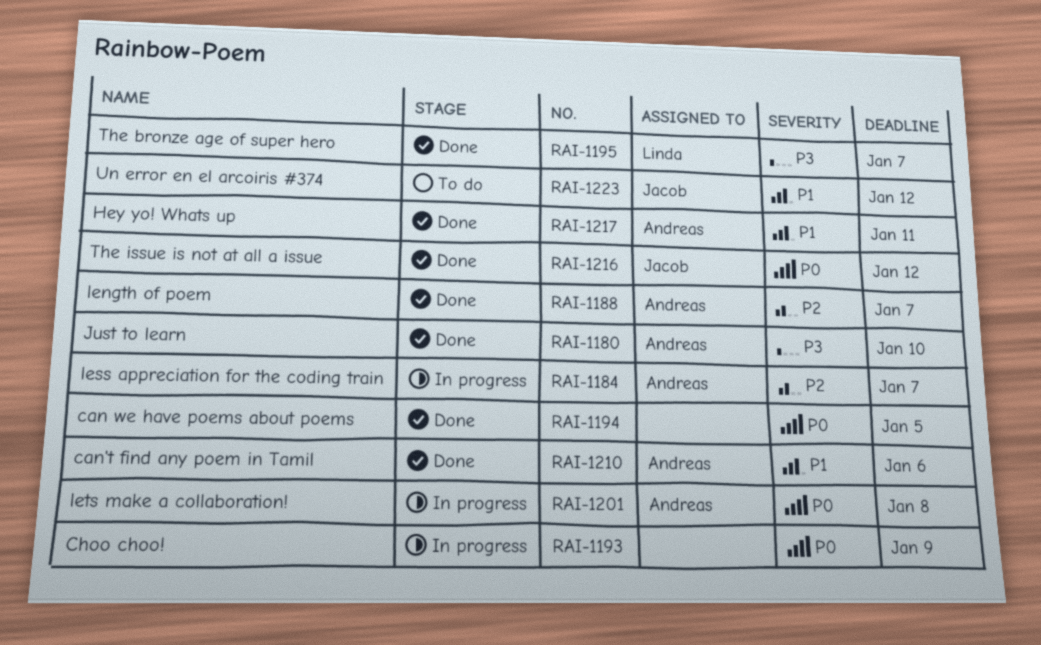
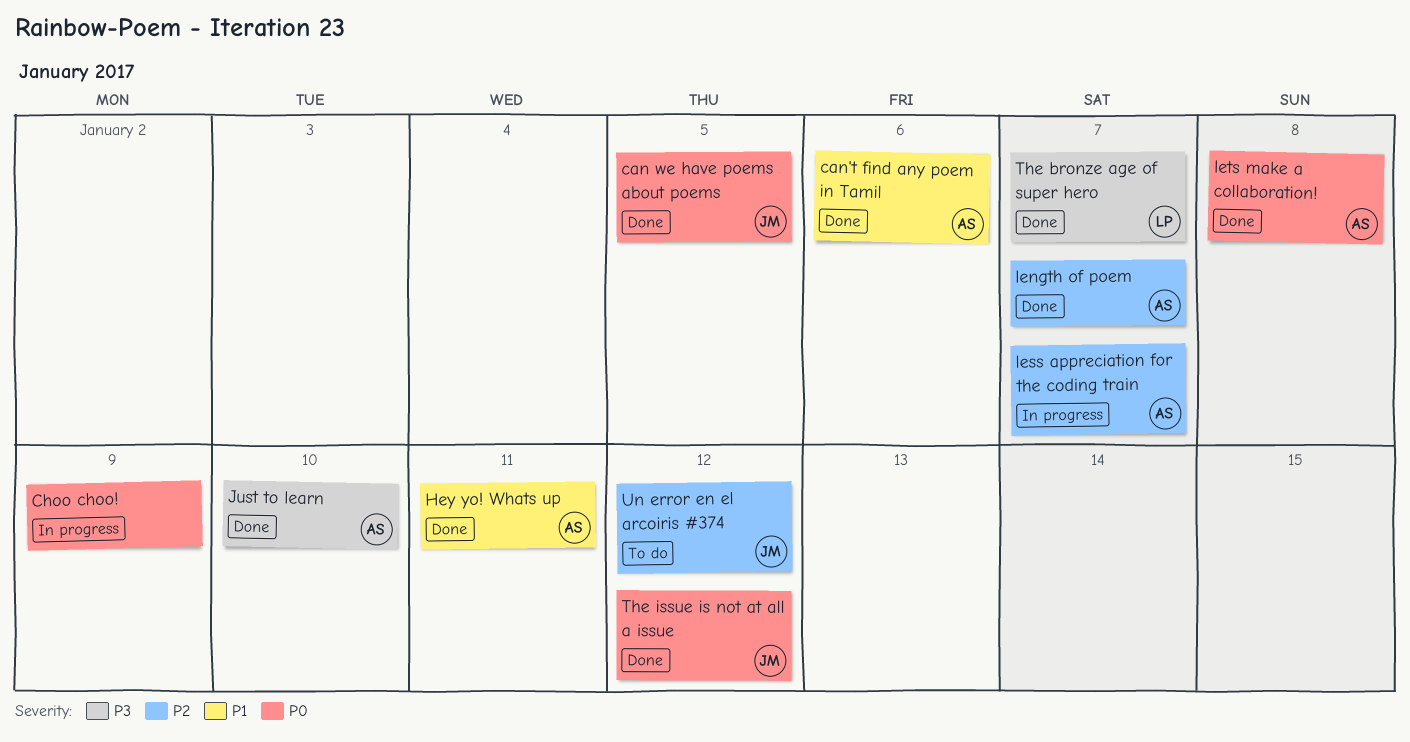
can we have poems about poems, owner: none -> Jacob
lets make a collaboration!, status: In progress -> Done
Un error en el arcoiris #374, priority: P1 -> P2

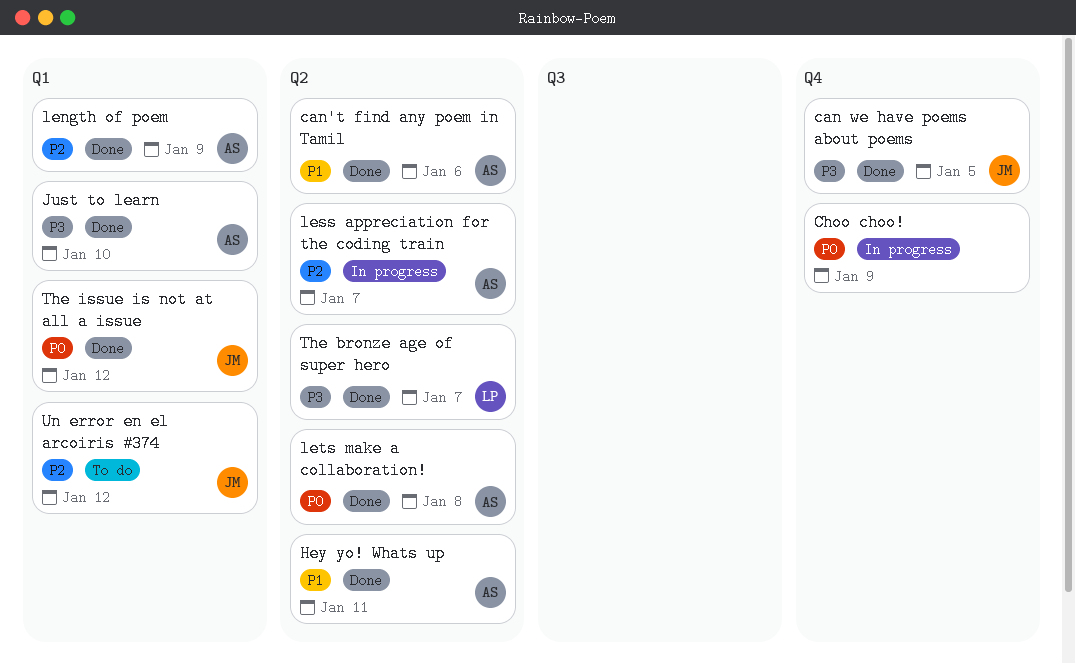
can we have poems about poems, priority: P0 -> P3
length of poem, due: Jan 7 -> Jan 9

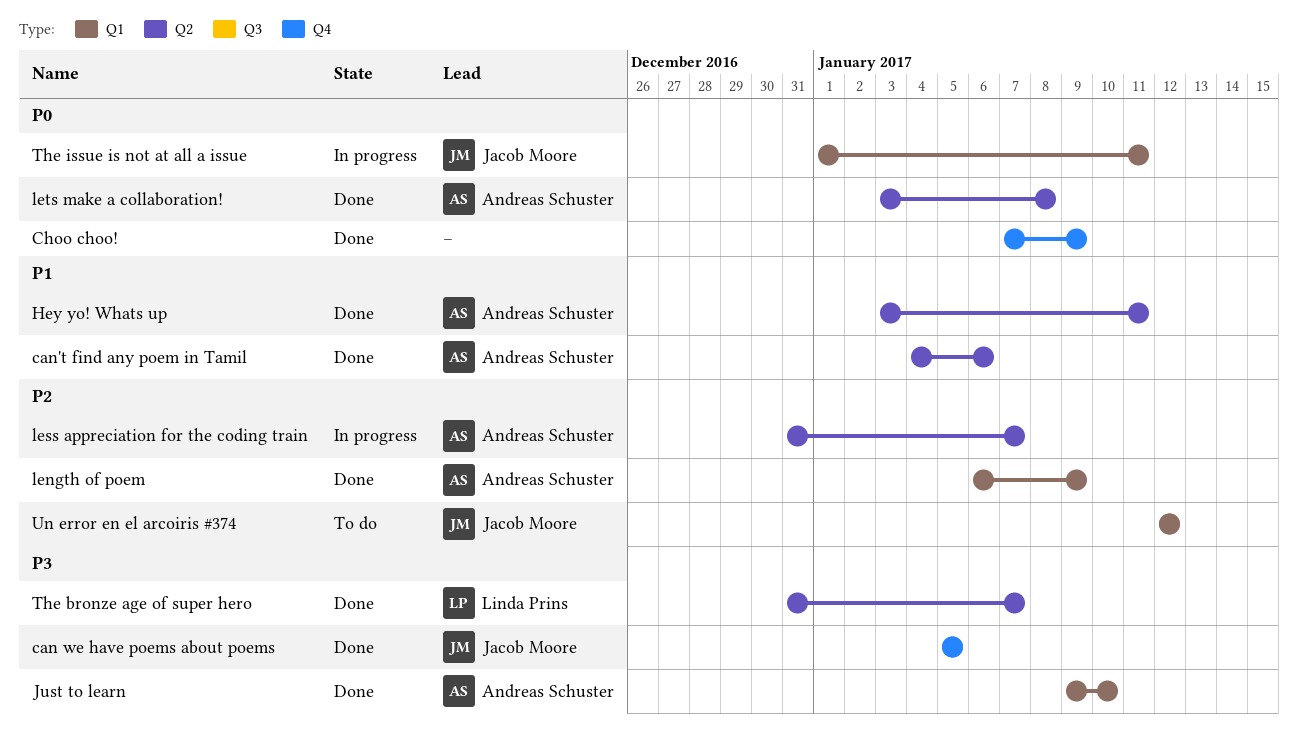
Choo choo!, status: In progress -> Done
The issue is not at all a issue, status: Done -> In progress
The issue is not at all a issue, due: Jan 12 -> Jan 11

